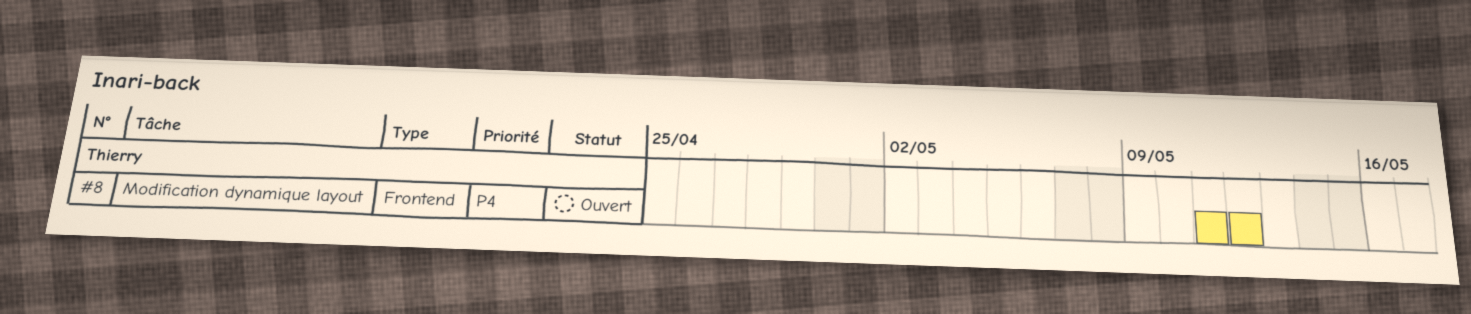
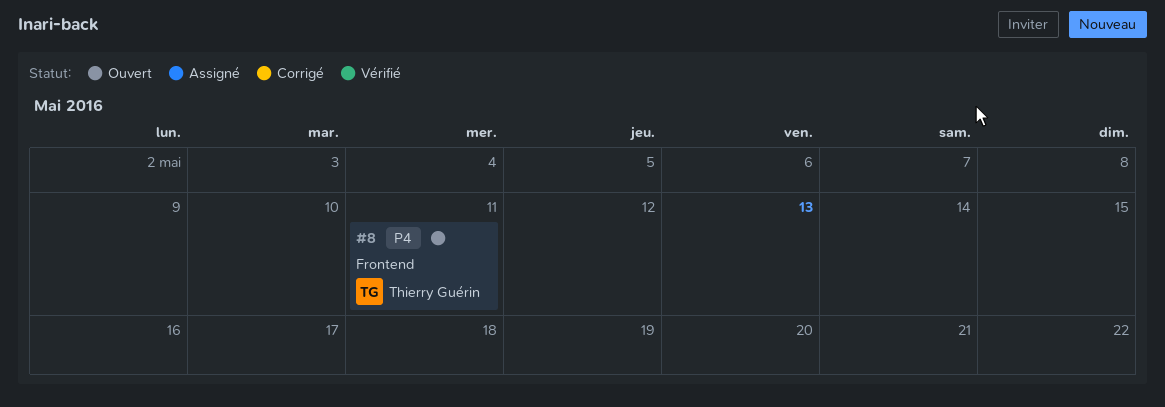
#8, due: May 12 -> May 11

